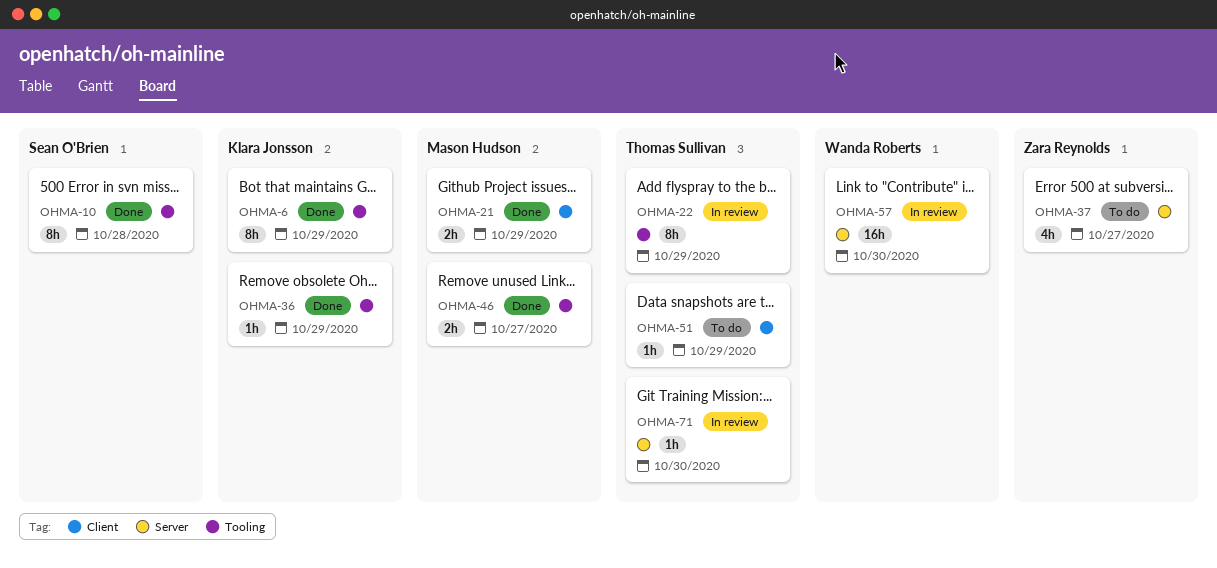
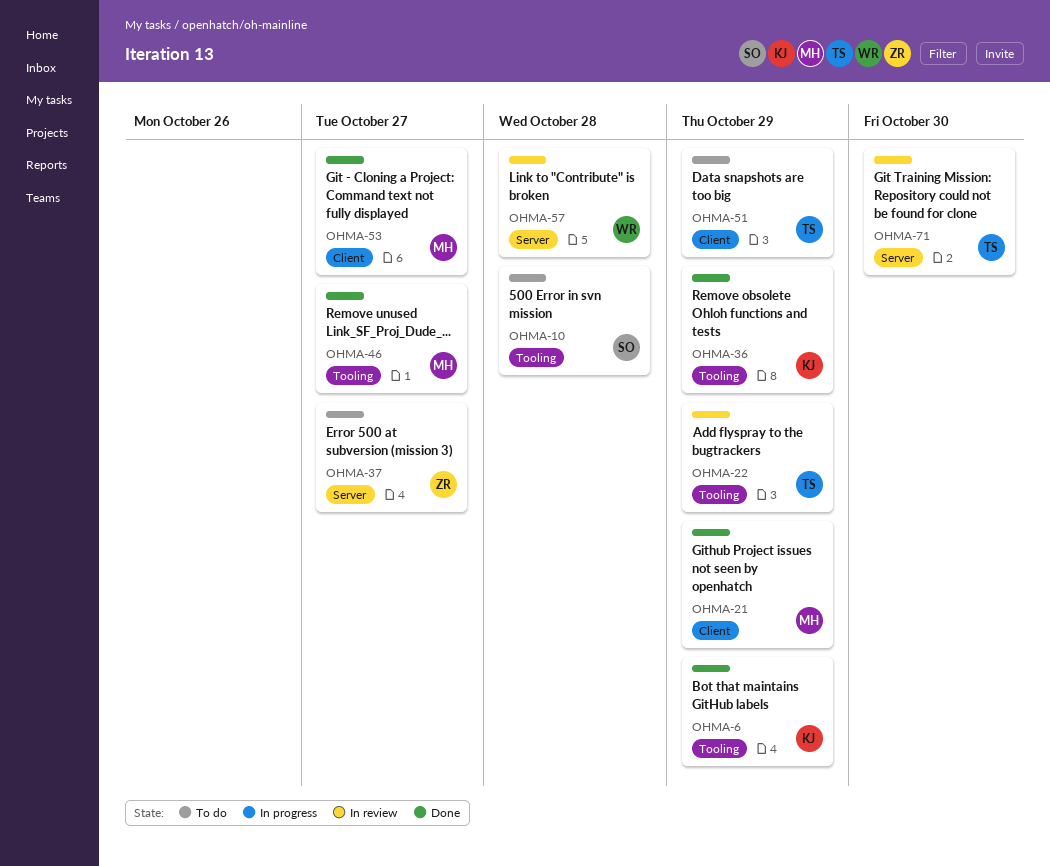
OHMA-10, status: Done -> To do
OHMA-53: none -> present
OHMA-57, due: Oct 30 -> Oct 28

